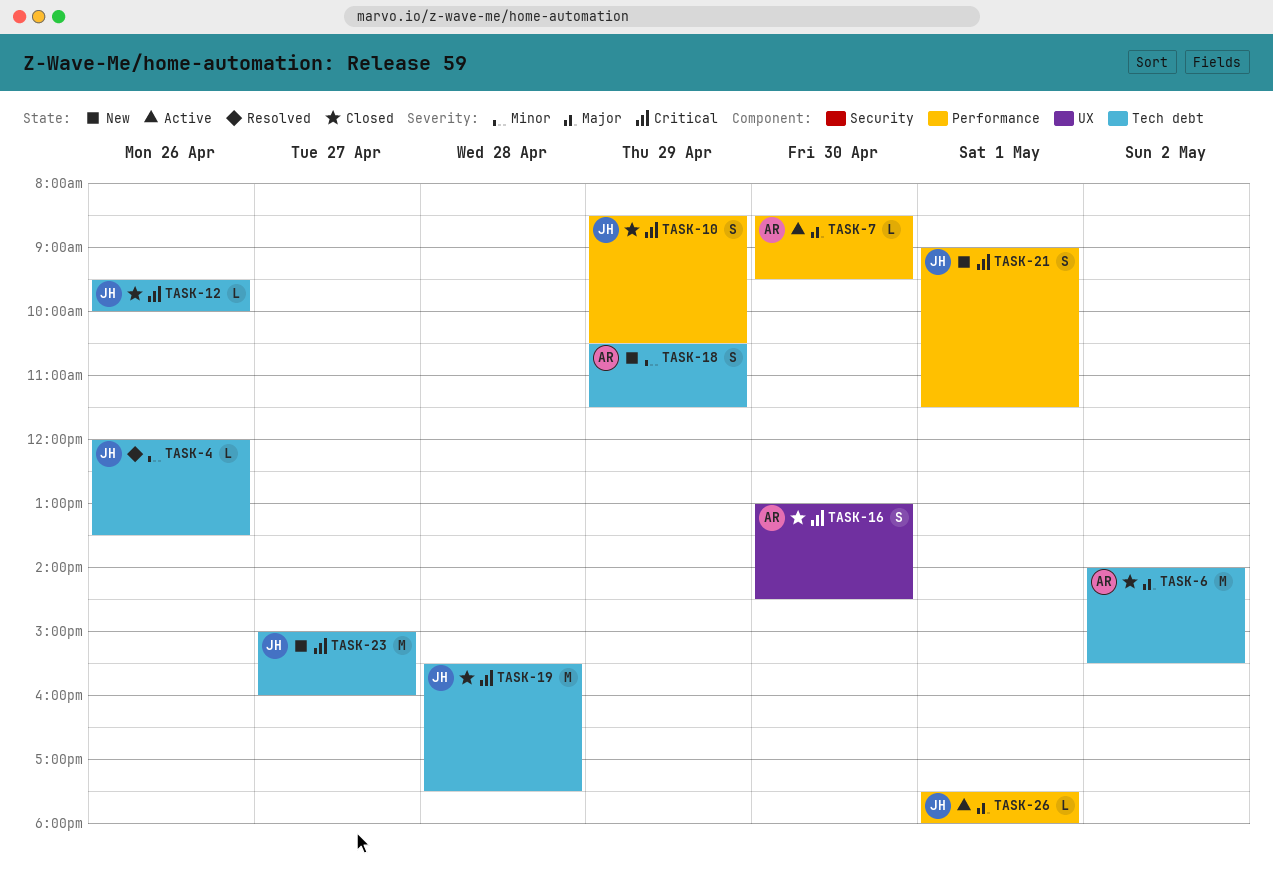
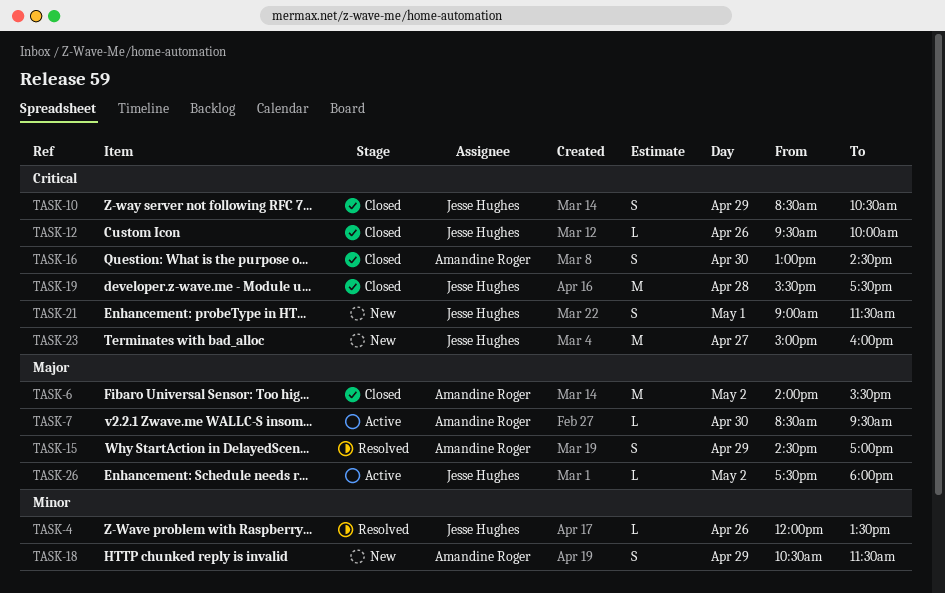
TASK-15: none -> present
TASK-26, day: May 1 -> May 2

